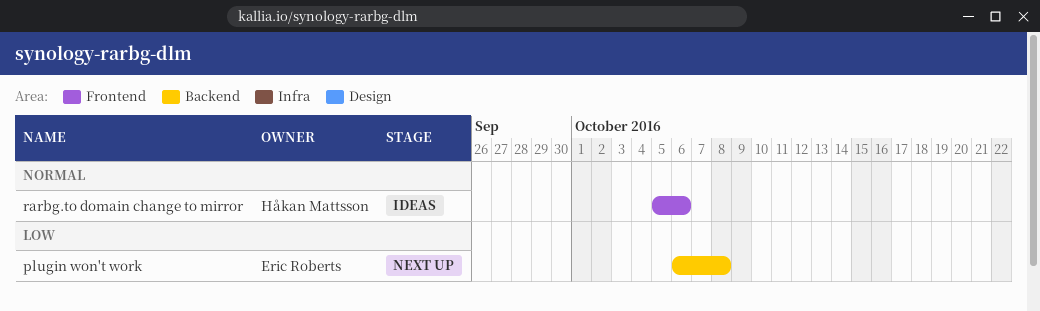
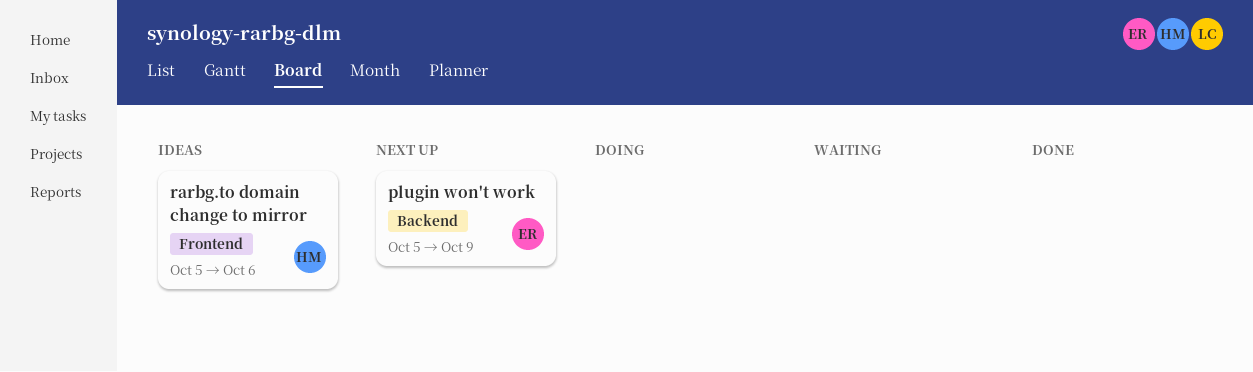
plugin won't work, start: Oct 6 -> Oct 5
plugin won't work, due: Oct 8 -> Oct 9

